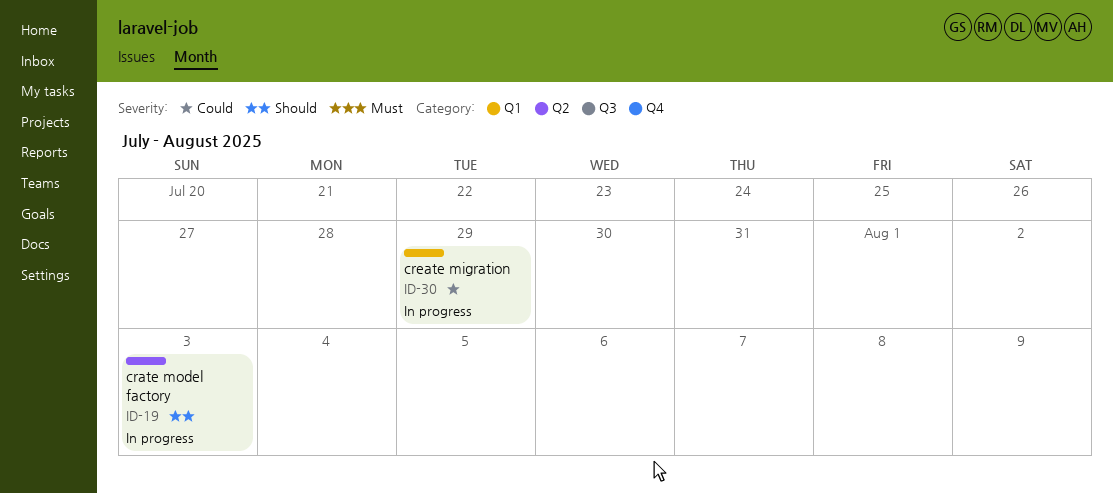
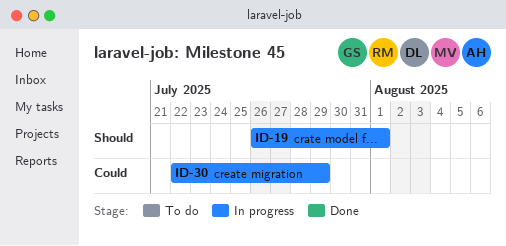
ID-19, due: Aug 3 -> Aug 1

